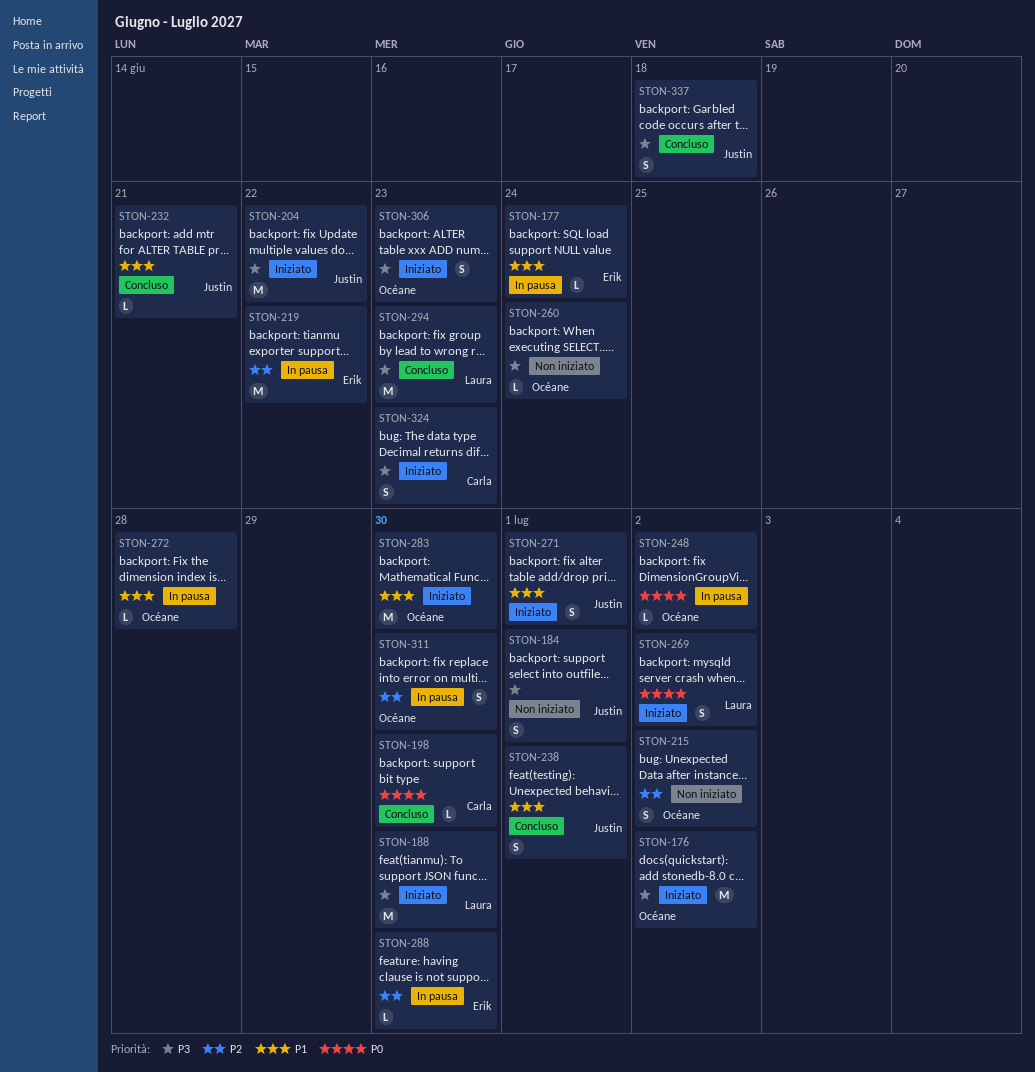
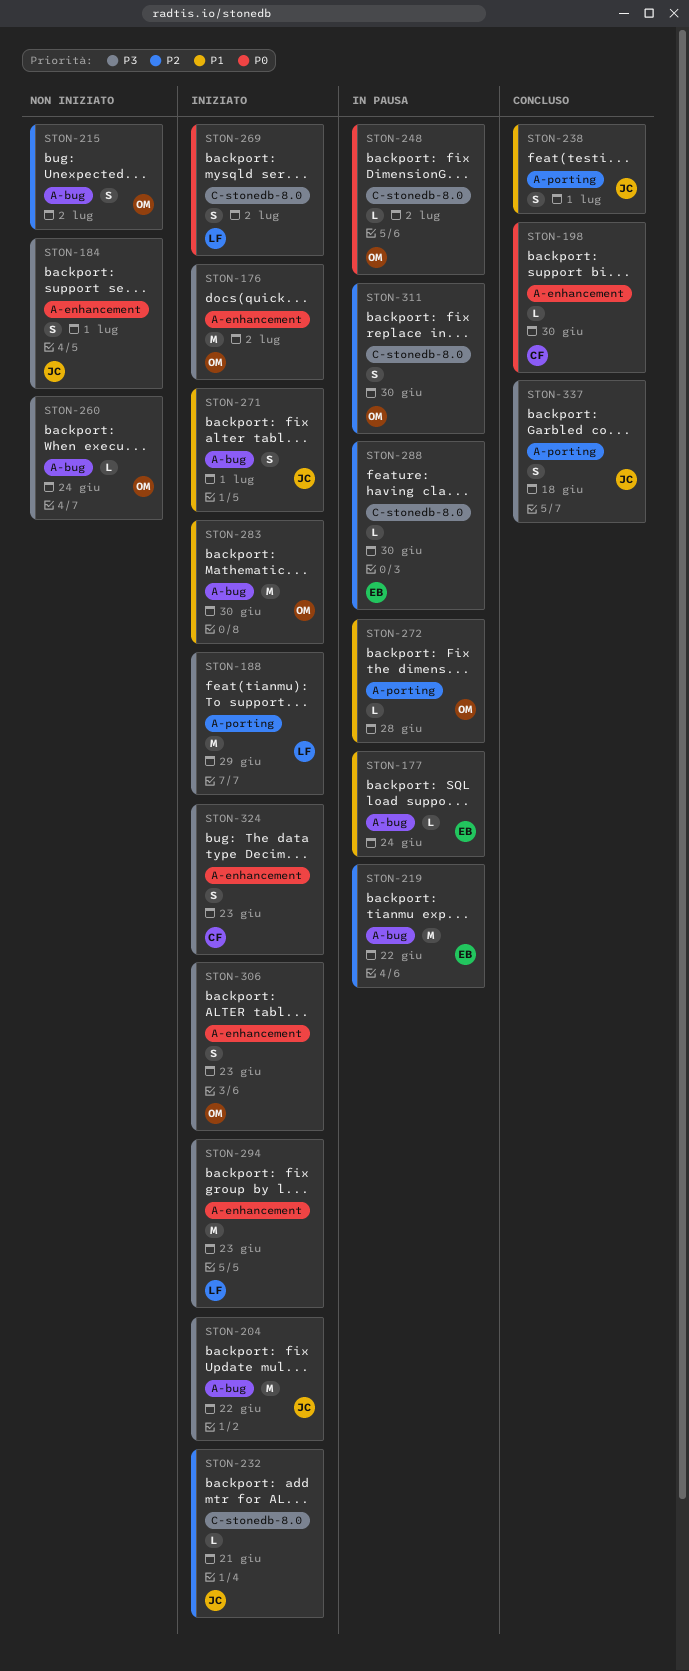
STON-188, due: Jun 30 -> Jun 29
STON-232, status: Concluso -> Iniziato
STON-232, priority: P1 -> P2
STON-294, status: Concluso -> Iniziato

